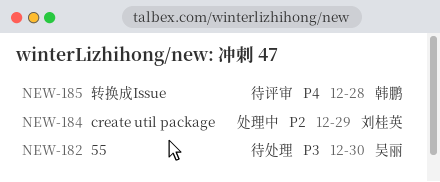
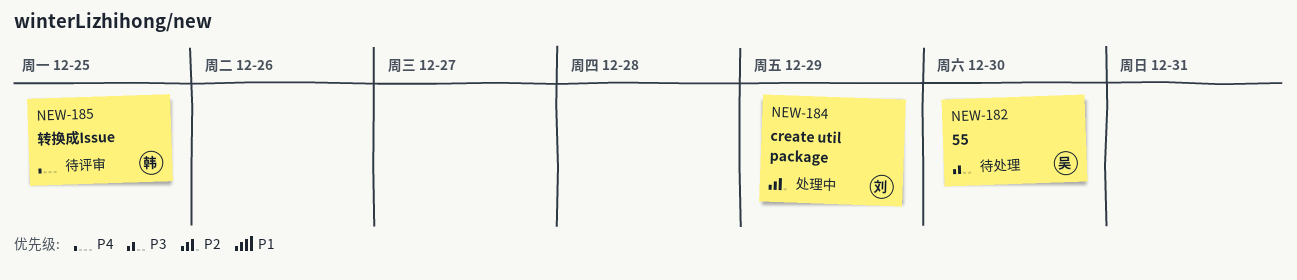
NEW-185, due: Dec 28 -> Dec 25

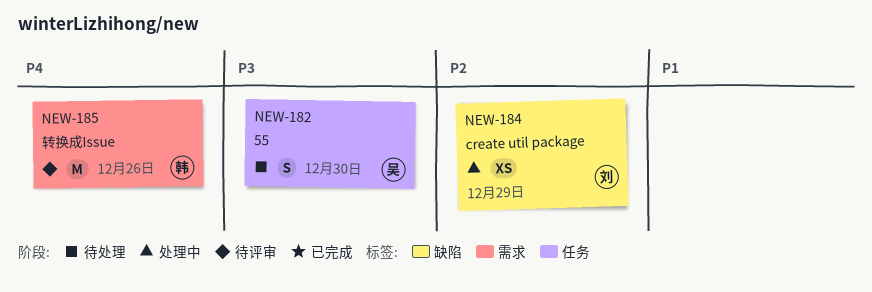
NEW-185, due: Dec 25 -> Dec 26

